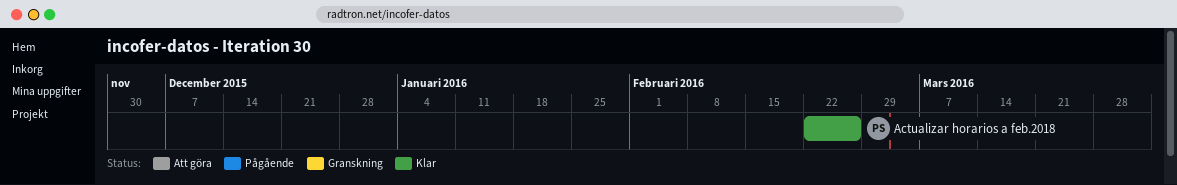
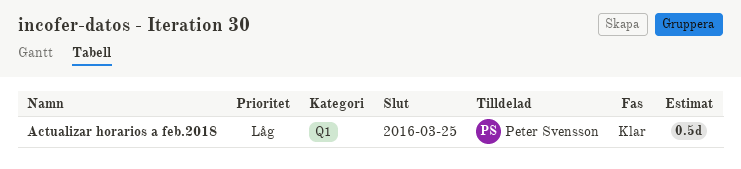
Actualizar horarios a feb.2018, due: Feb 26 -> Mar 25

